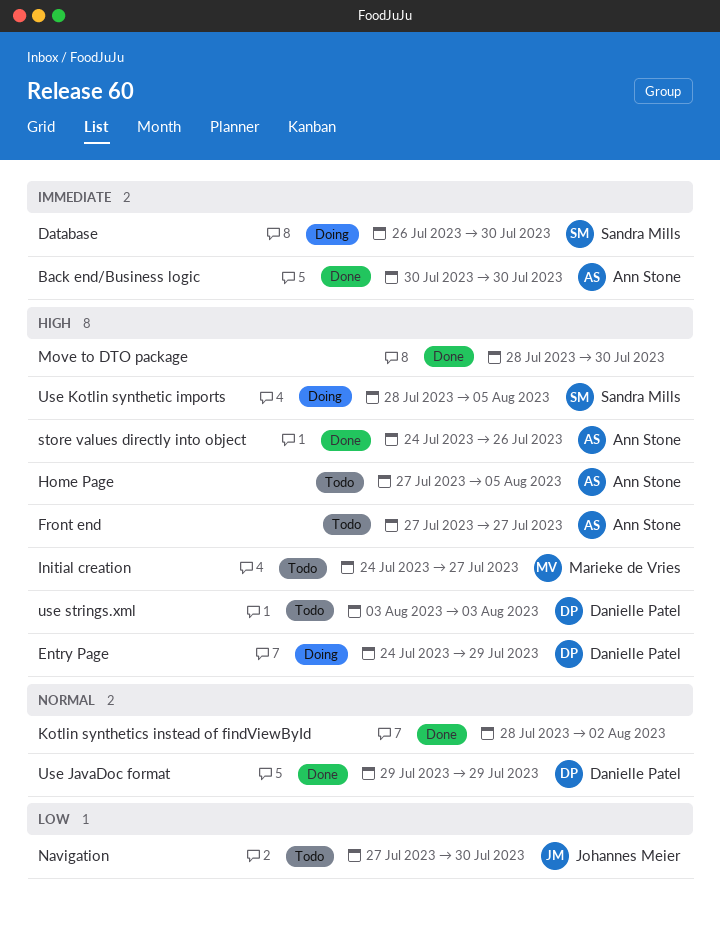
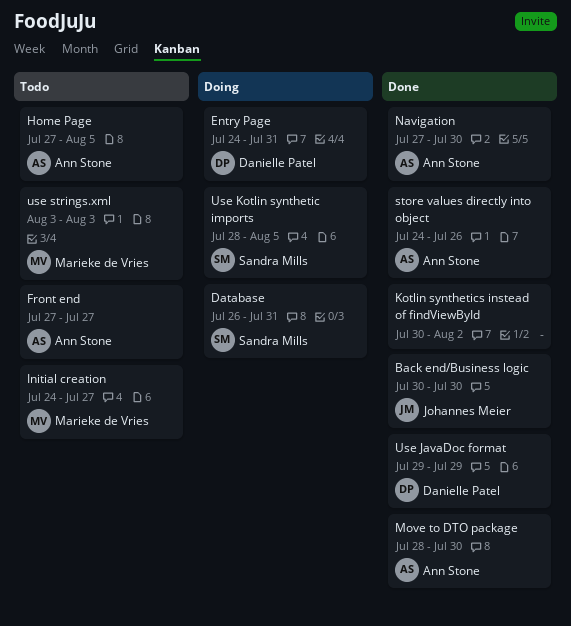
Back end/Business logic, owner: Ann Stone -> Johannes Meier
Database, due: Jul 30 -> Jul 31
Entry Page, due: Jul 29 -> Jul 31
Kotlin synthetics instead of findViewById, start: Jul 28 -> Jul 30
Move to DTO package, owner: none -> Ann Stone
Navigation, status: Todo -> Done
Navigation, owner: Johannes Meier -> Ann Stone
use strings.xml, owner: Danielle Patel -> Marieke de Vries

